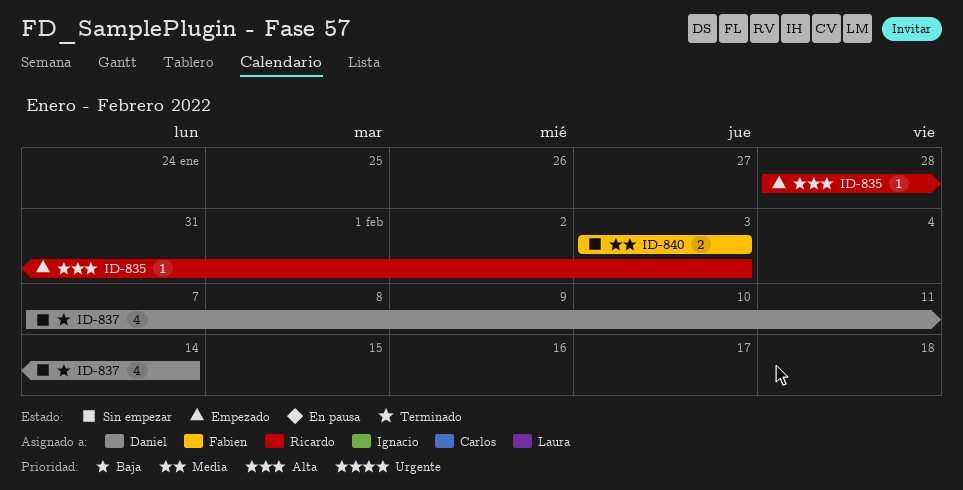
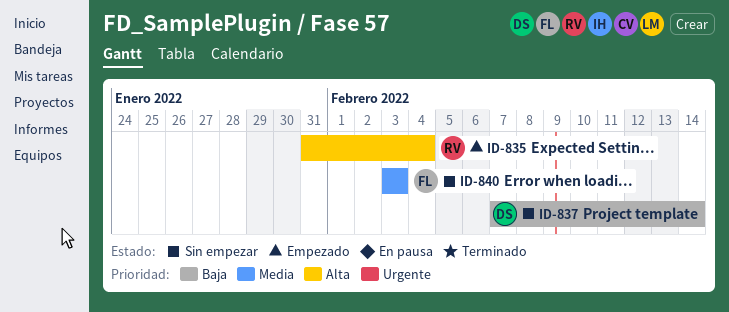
ID-835, start: Jan 28 -> Jan 31
ID-835, due: Feb 3 -> Feb 4

